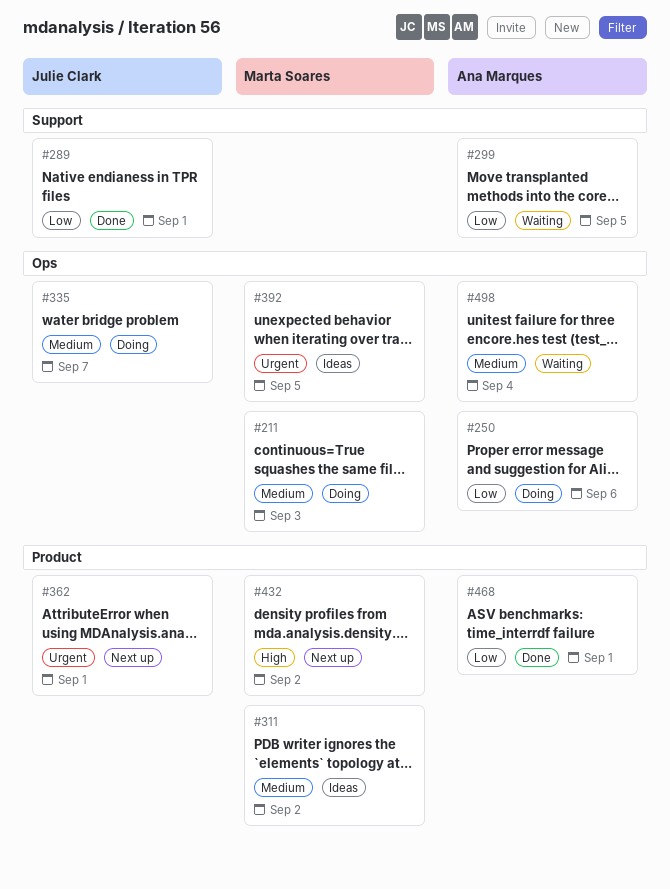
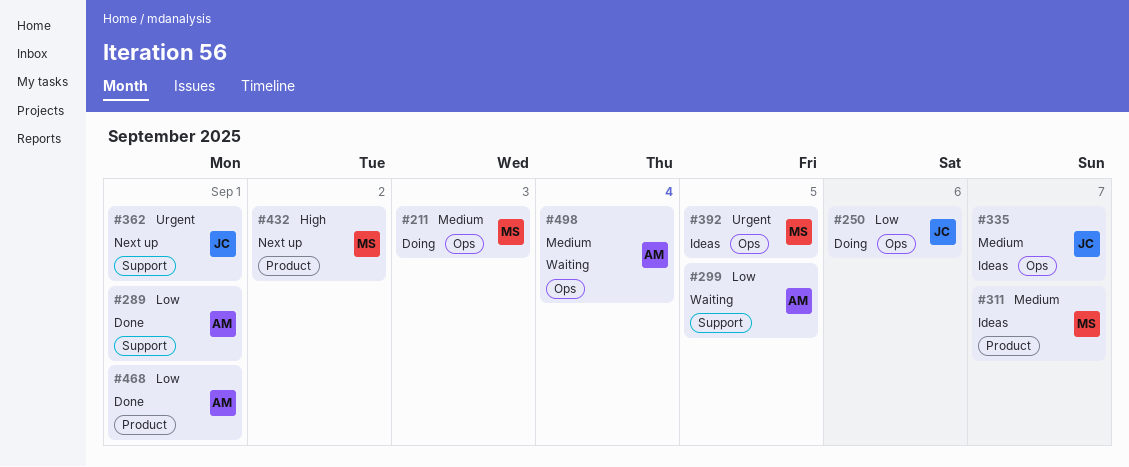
#250, owner: Ana Marques -> Julie Clark
#289, owner: Julie Clark -> Ana Marques
#311, due: Sep 2 -> Sep 7
#335, status: Doing -> Ideas
#362, label: Product -> Support

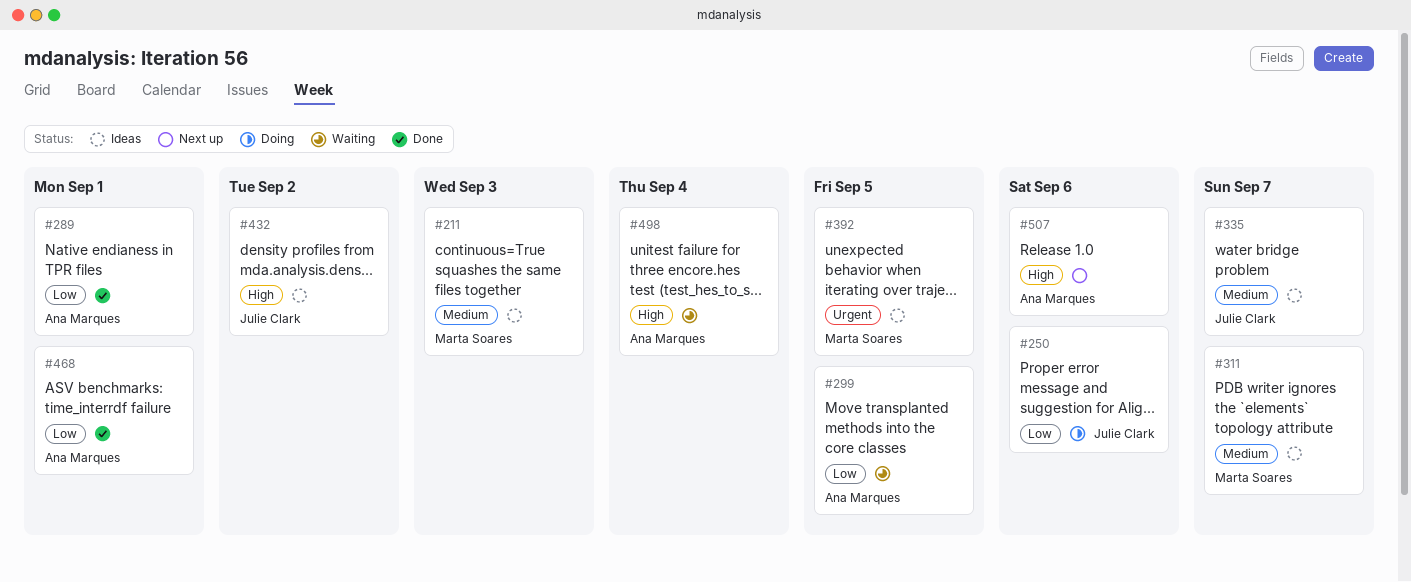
#211, status: Doing -> Ideas
#362: present -> none
#432, status: Next up -> Ideas
#432, owner: Marta Soares -> Julie Clark
#498, priority: Medium -> High
#507: none -> present

